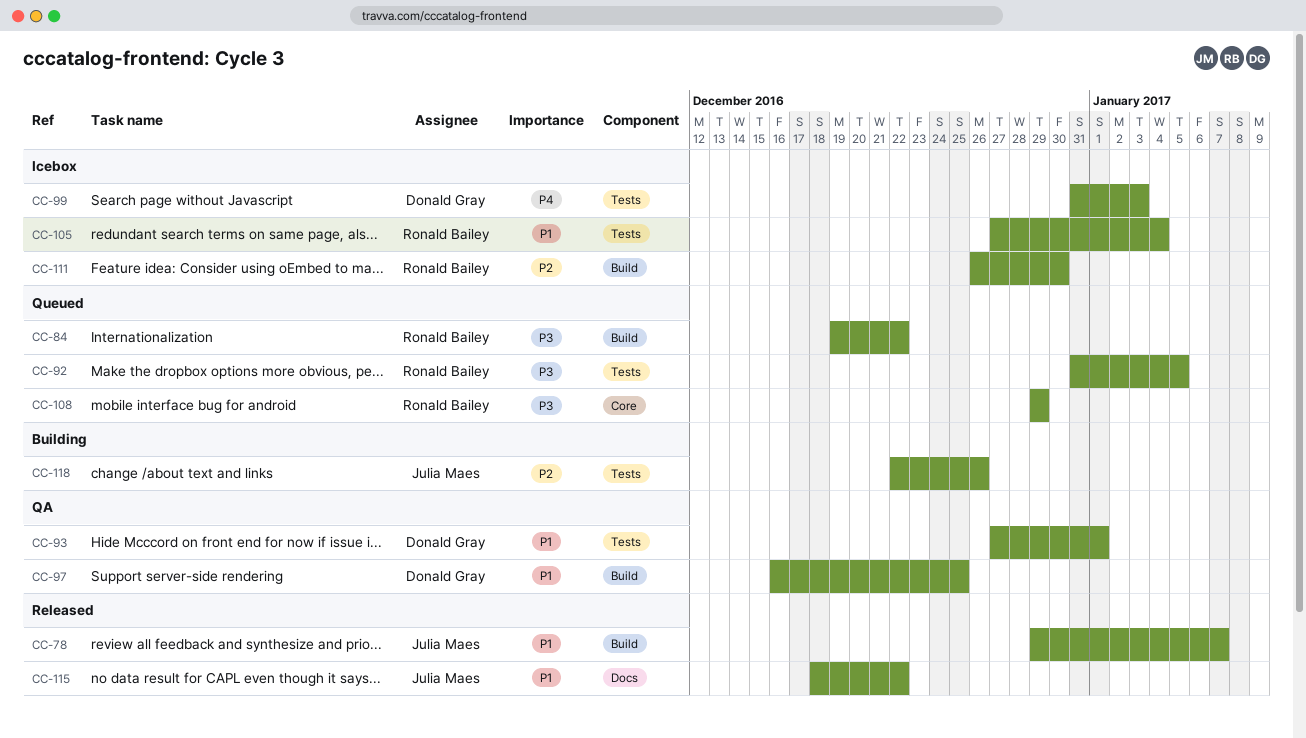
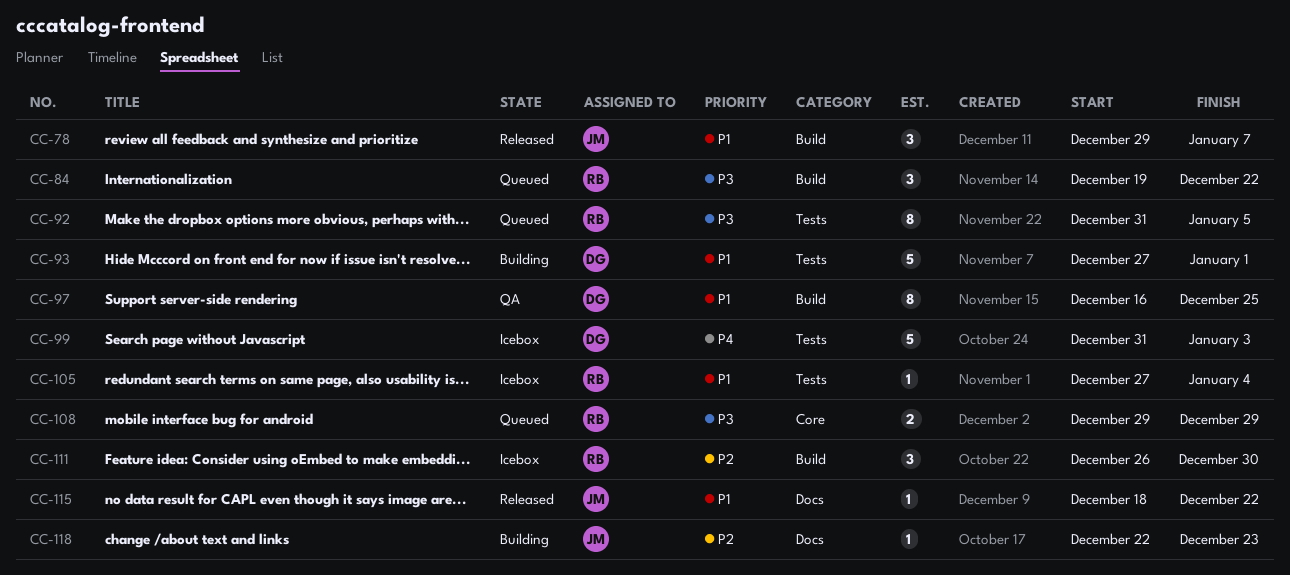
CC-93, status: QA -> Building
CC-118, label: Tests -> Docs
CC-118, due: Dec 26 -> Dec 23

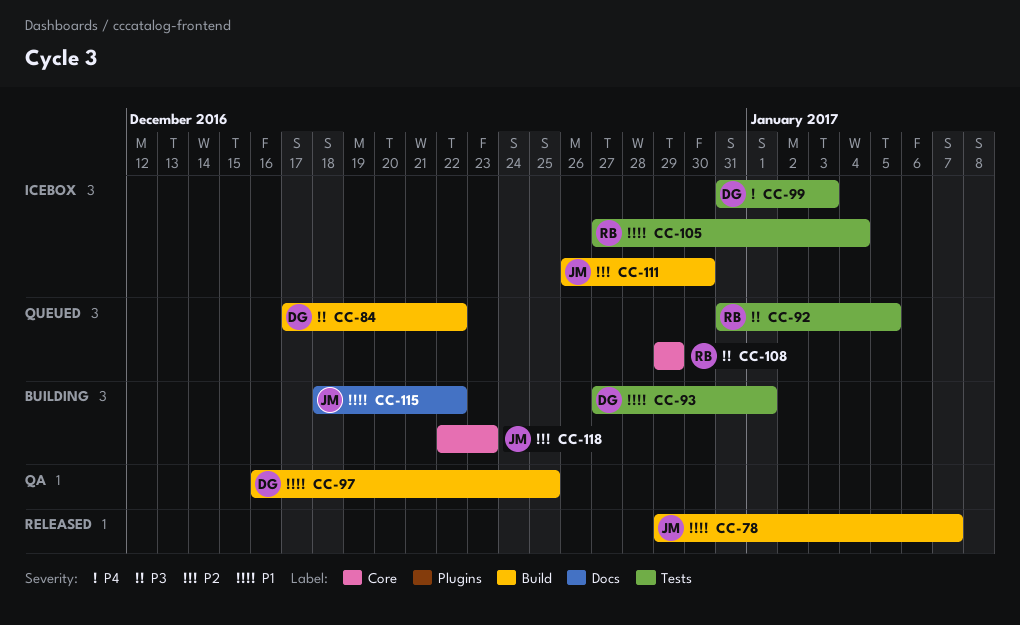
CC-84, owner: RB -> DG
CC-84, start: Dec 19 -> Dec 17
CC-111, owner: RB -> JM
CC-115, status: Released -> Building
CC-118, label: Docs -> Core

